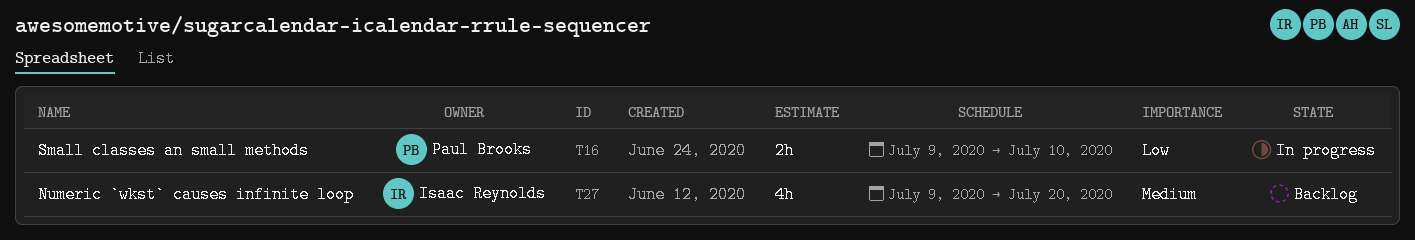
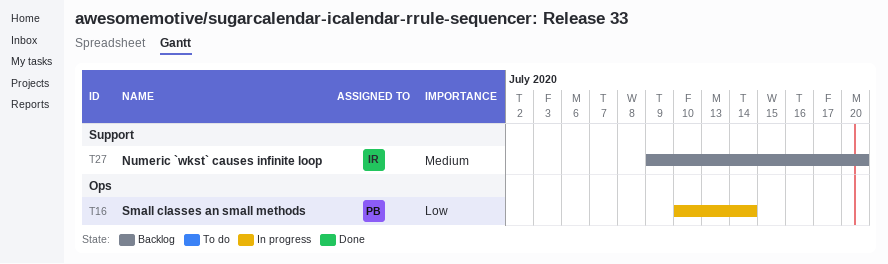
T16, start: Jul 9 -> Jul 10
T16, due: Jul 10 -> Jul 14

